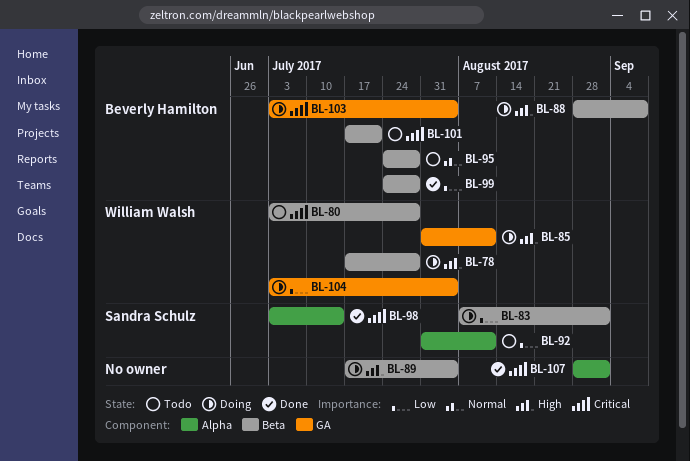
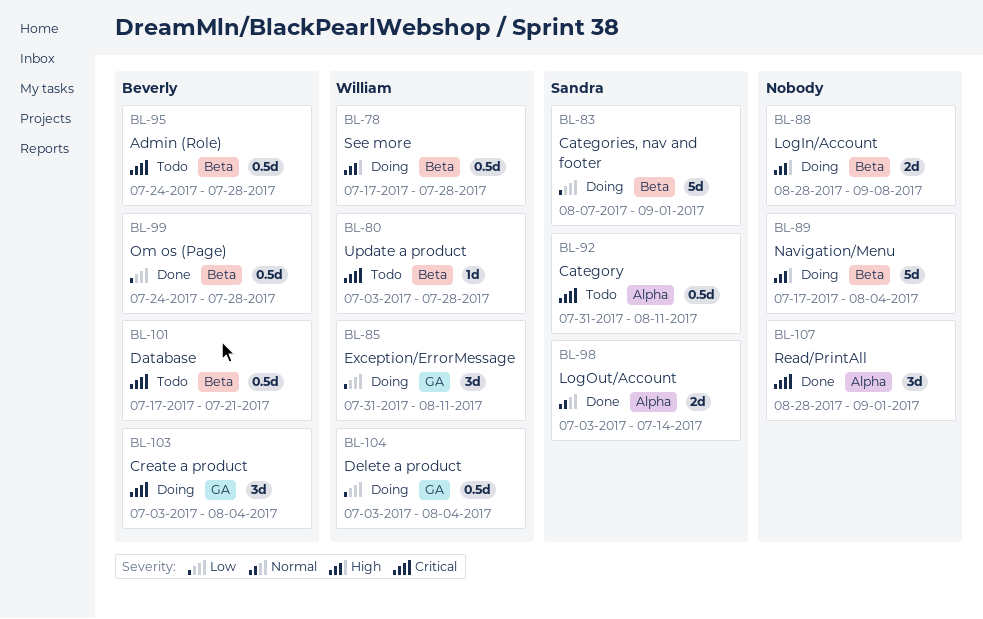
BL-85, priority: High -> Low
BL-88, owner: Beverly Hamilton -> none
BL-92, priority: Low -> Critical
BL-95, priority: Normal -> Critical
BL-98, priority: Critical -> Normal

